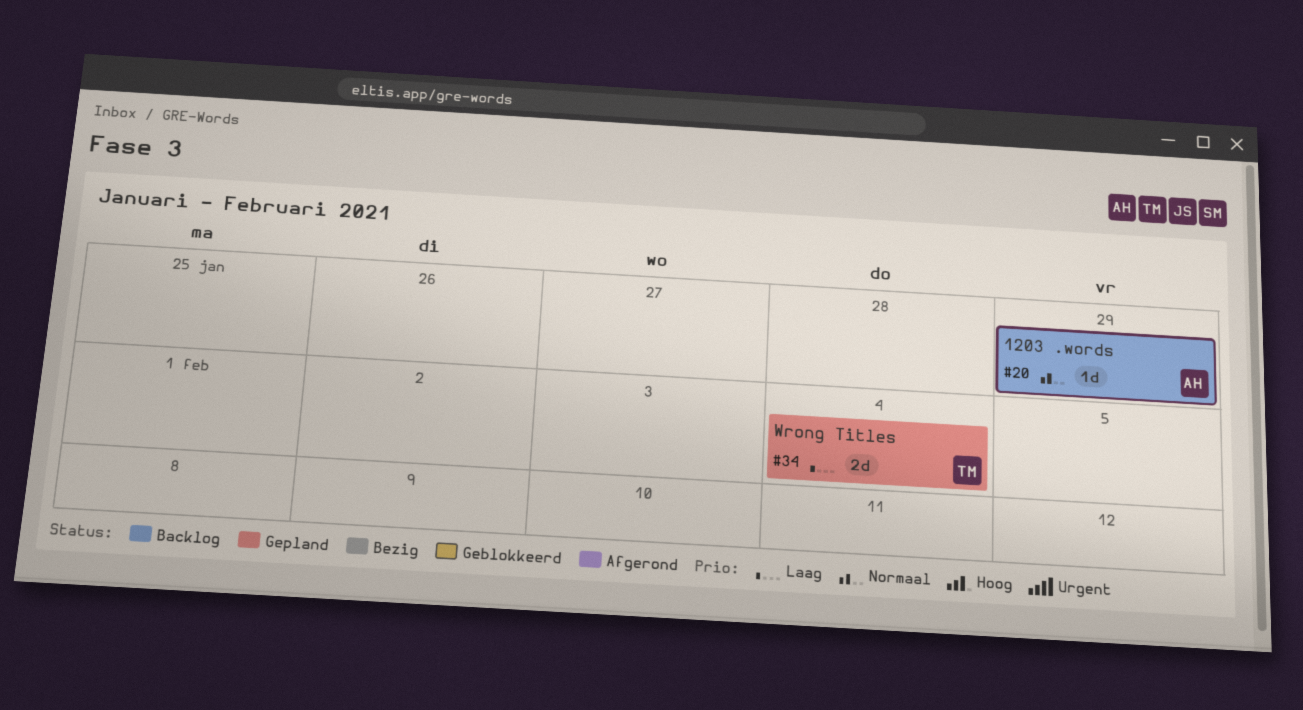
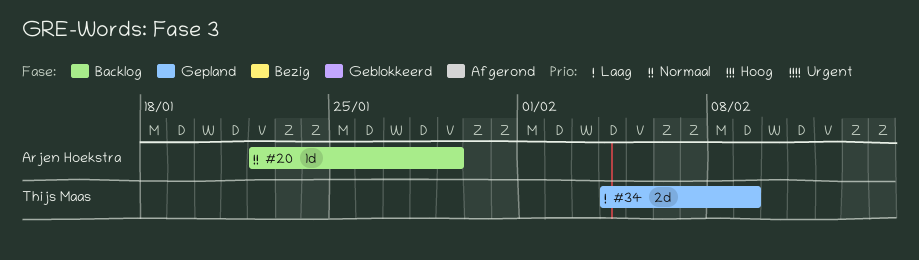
#34, due: Feb 4 -> Feb 9

